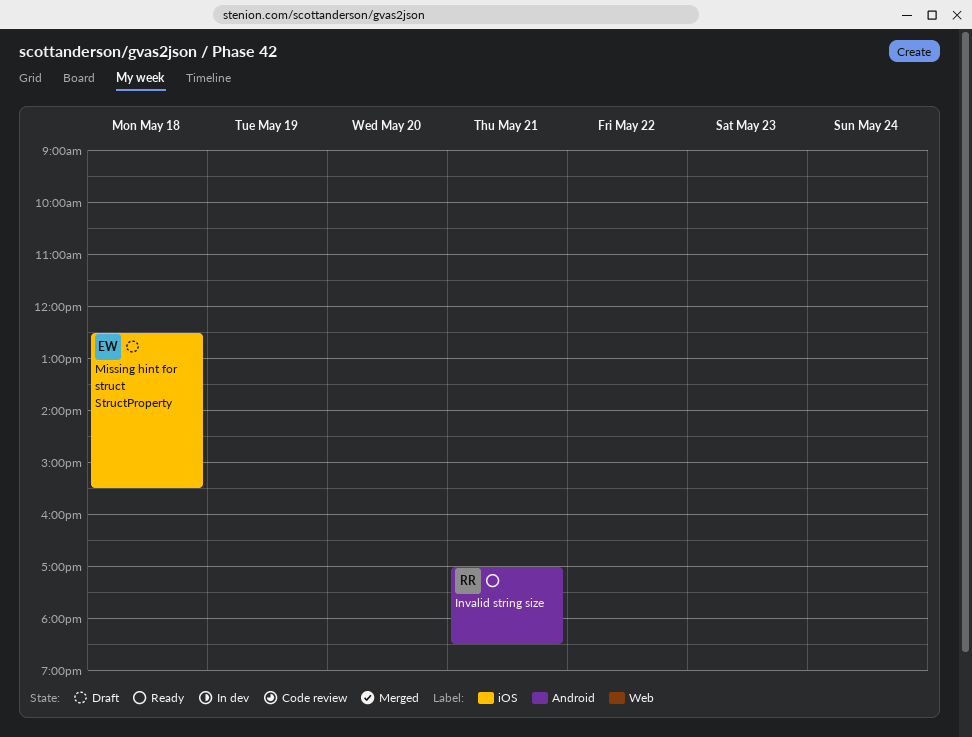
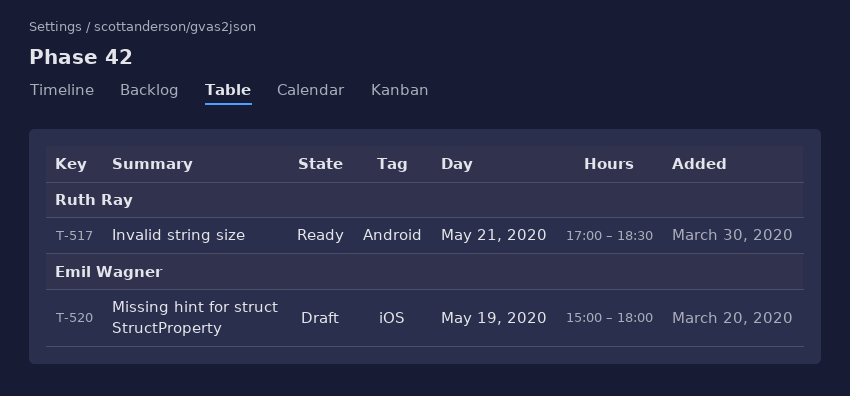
Missing hint for struct StructProperty, day: May 18 -> May 19
Missing hint for struct StructProperty, begins: 12:30 -> 15:00
Missing hint for struct StructProperty, ends: 15:30 -> 18:00

